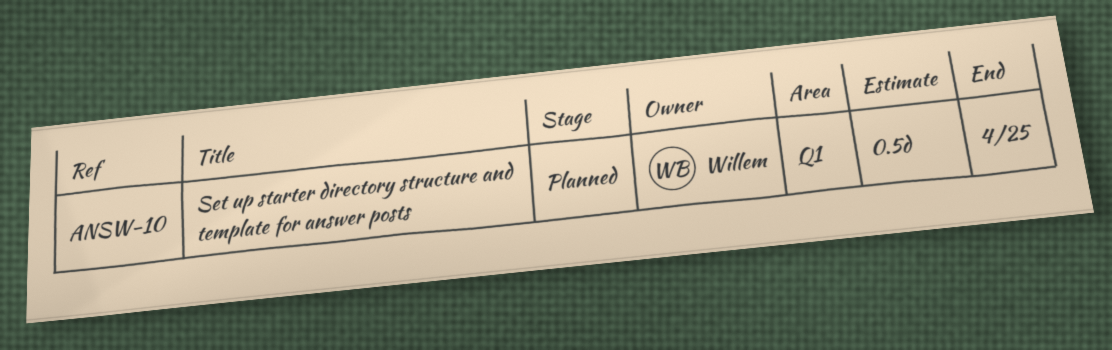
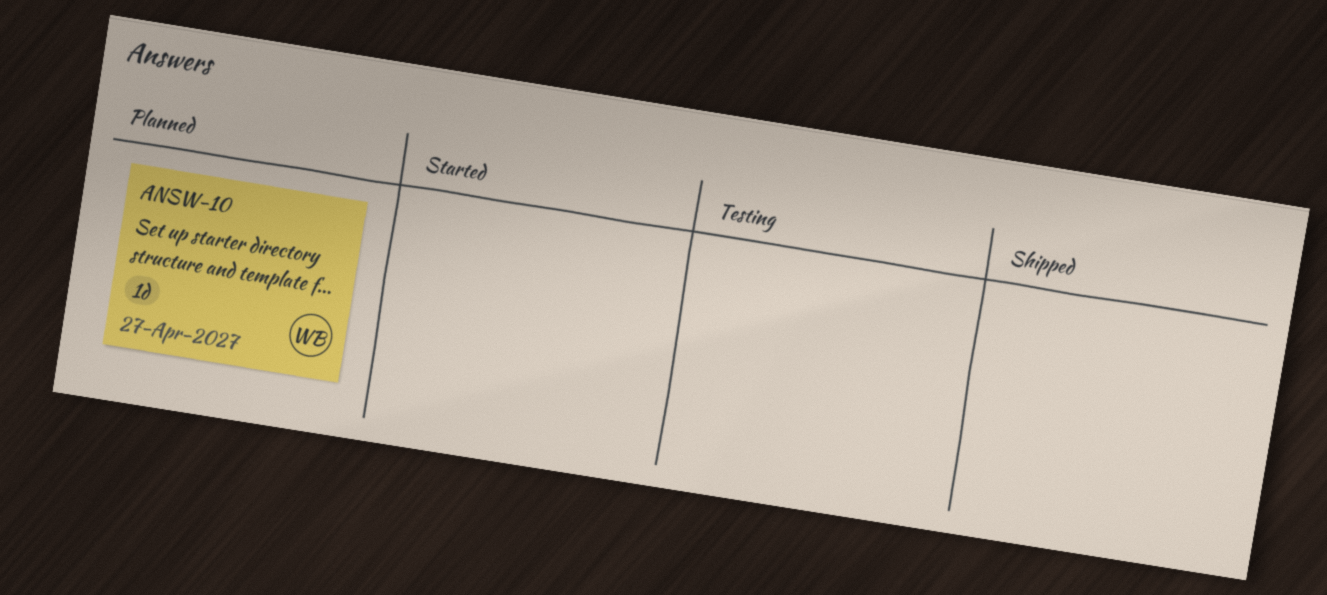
ANSW-10, estimate: 0.5d -> 1d
ANSW-10, due: Apr 25 -> Apr 27

